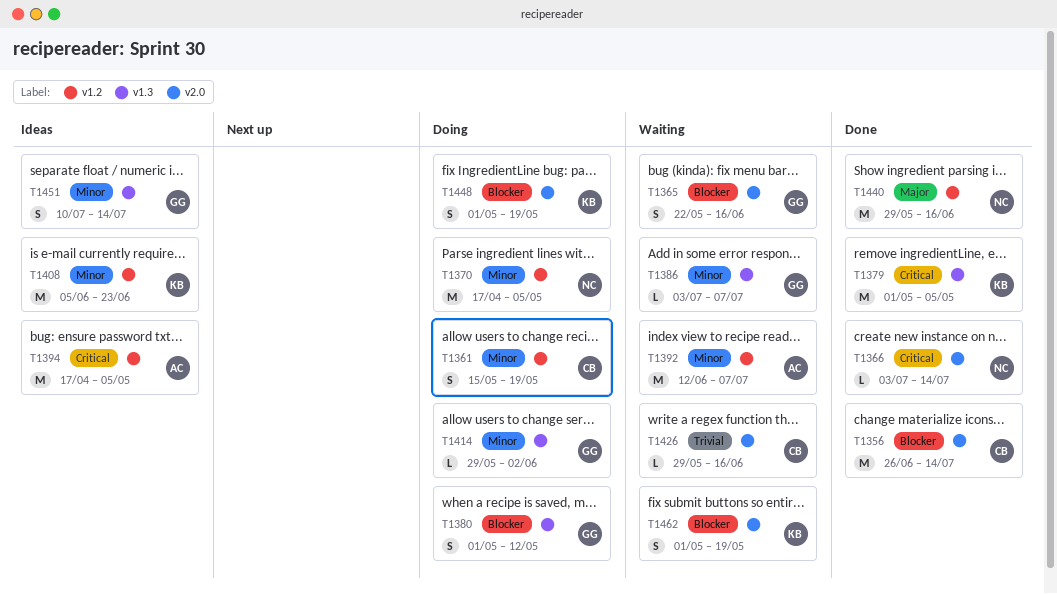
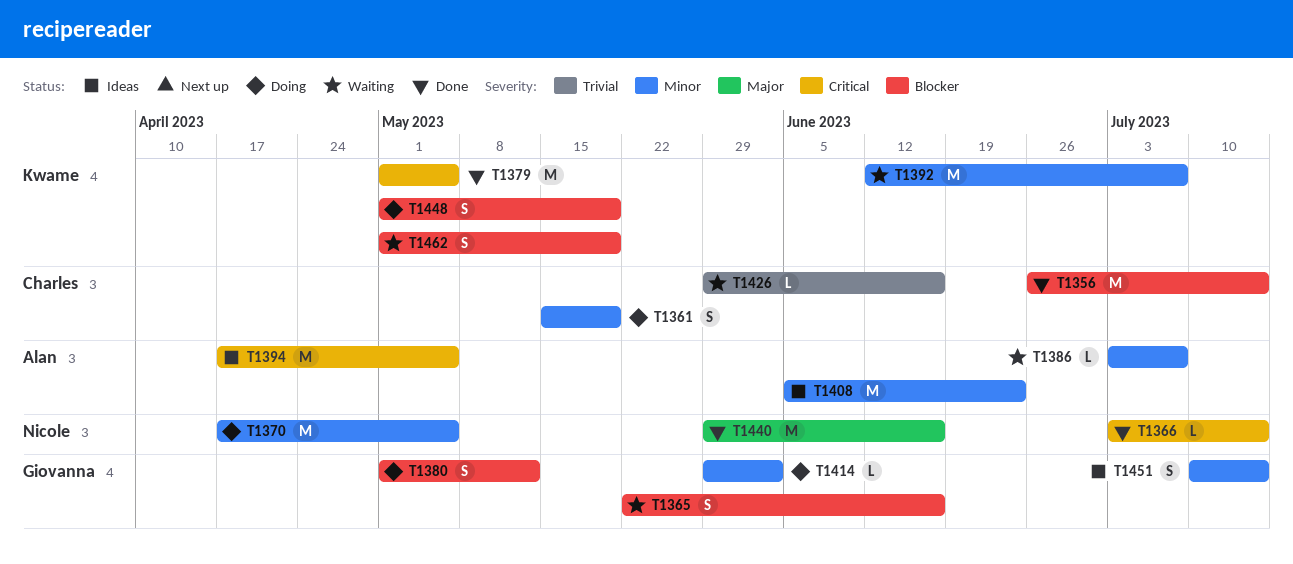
T1386, owner: Giovanna -> Alan
T1392, owner: Alan -> Kwame
T1408, owner: Kwame -> Alan

